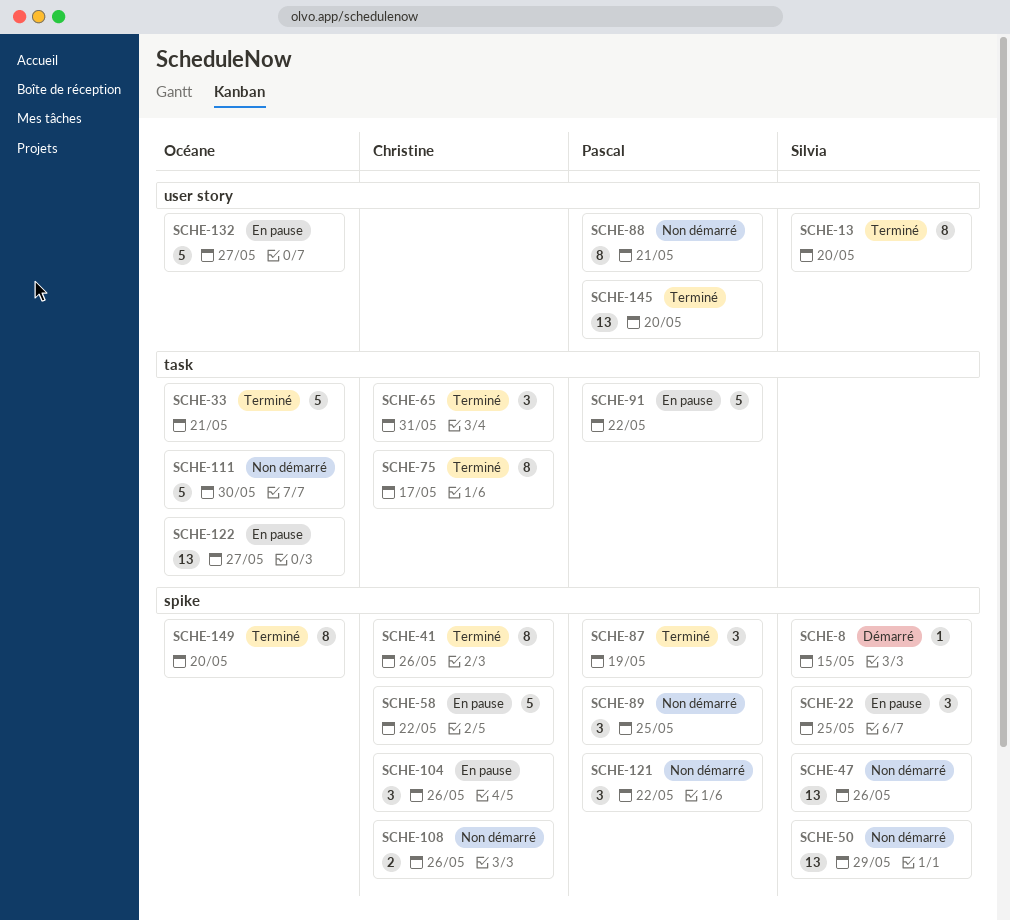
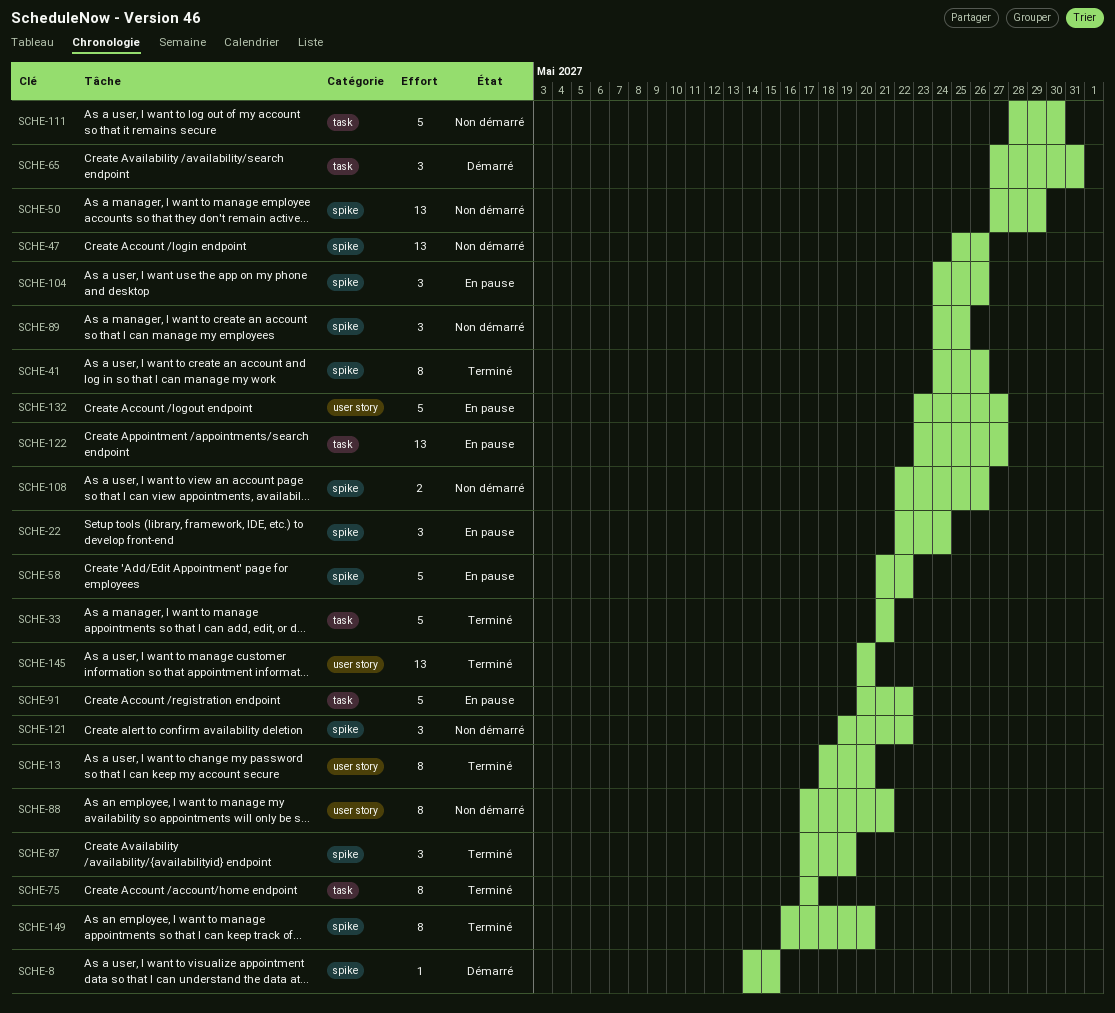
SCHE-22, due: May 25 -> May 24
SCHE-65, status: Terminé -> Démarré

